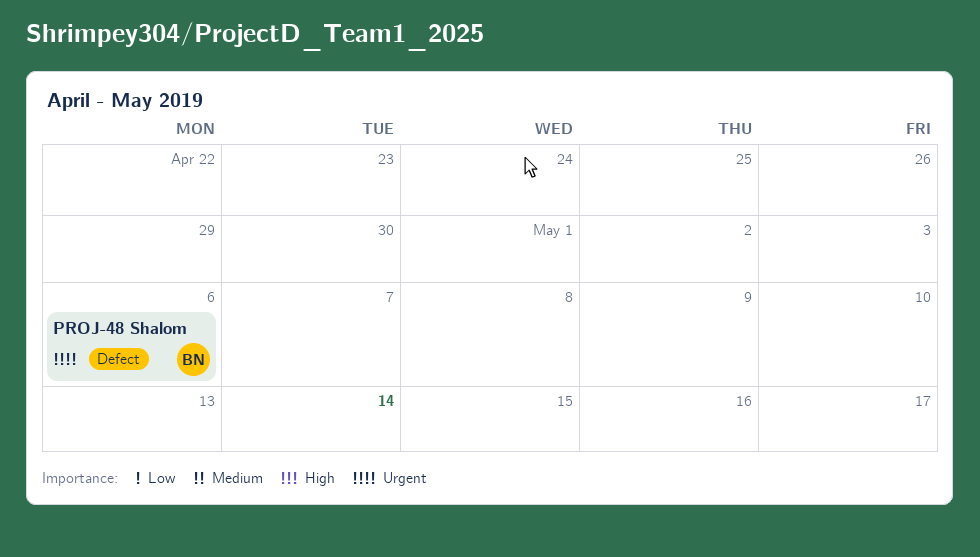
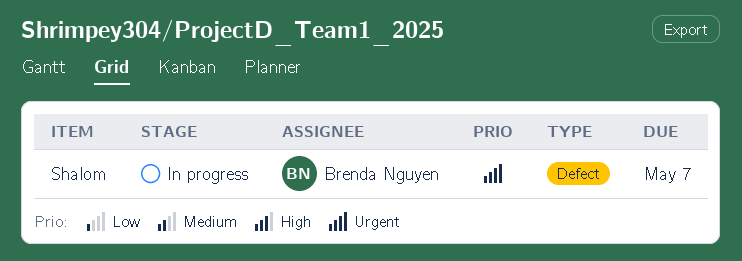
Shalom, due: May 6 -> May 7

